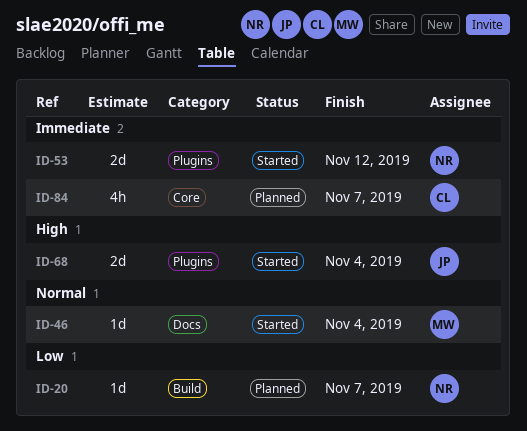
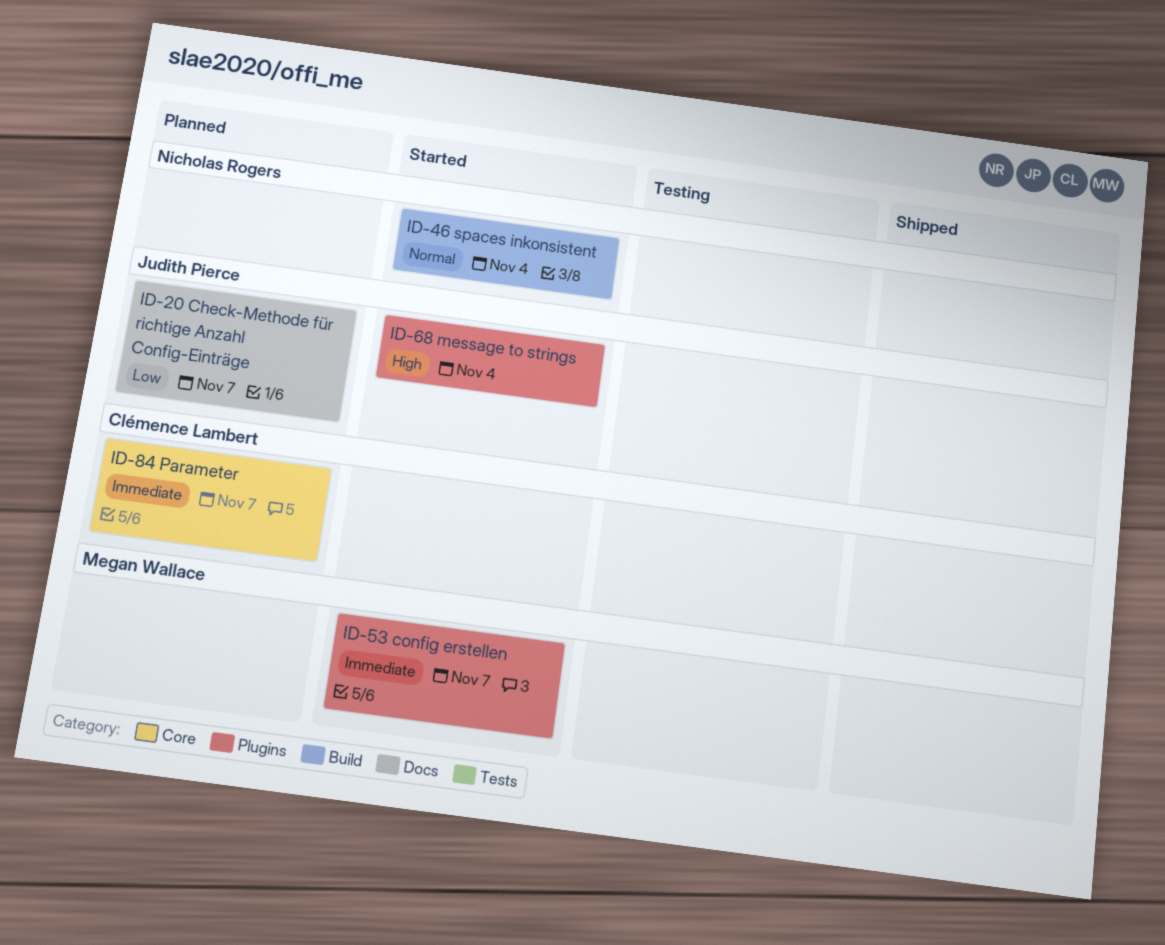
ID-20, owner: Nicholas Rogers -> Judith Pierce
ID-20, label: Build -> Docs
ID-46, owner: Megan Wallace -> Nicholas Rogers
ID-46, label: Docs -> Build
ID-53, owner: Nicholas Rogers -> Megan Wallace
ID-53, due: Nov 12 -> Nov 7

